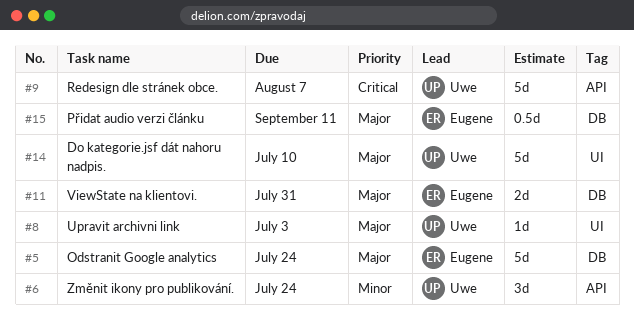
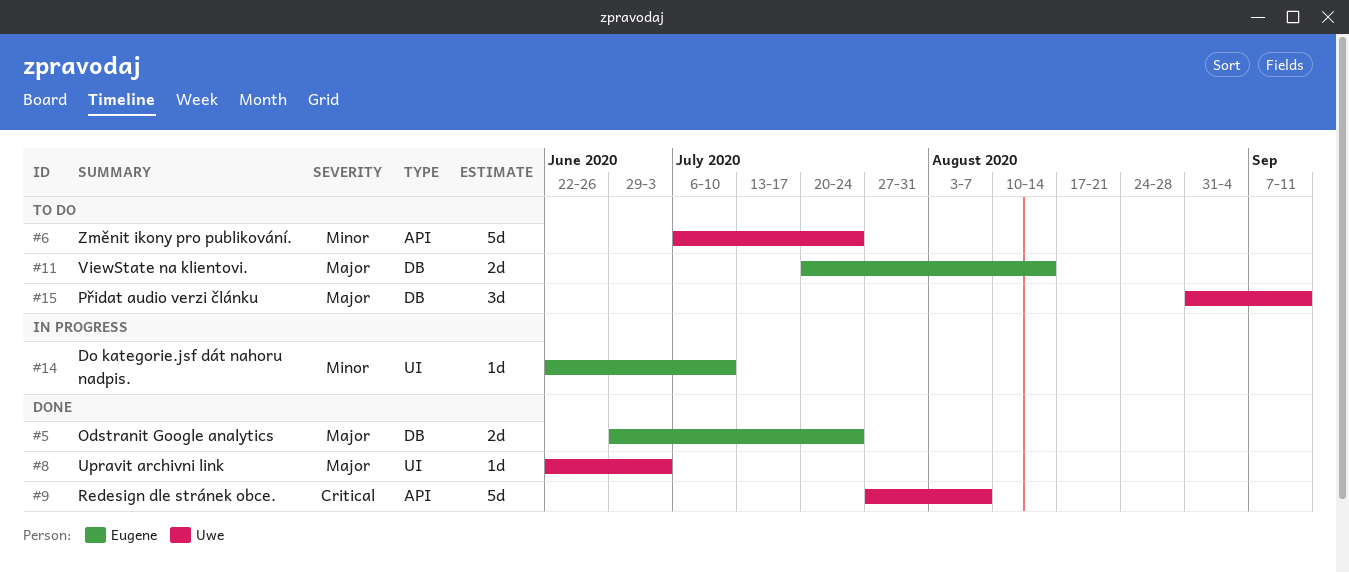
#5, estimate: 5d -> 2d
#6, estimate: 3d -> 5d
#11, due: Jul 31 -> Aug 14
#14, owner: Uwe -> Eugene
#14, priority: Major -> Minor
#14, estimate: 5d -> 1d
#15, owner: Eugene -> Uwe
#15, estimate: 0.5d -> 3d

